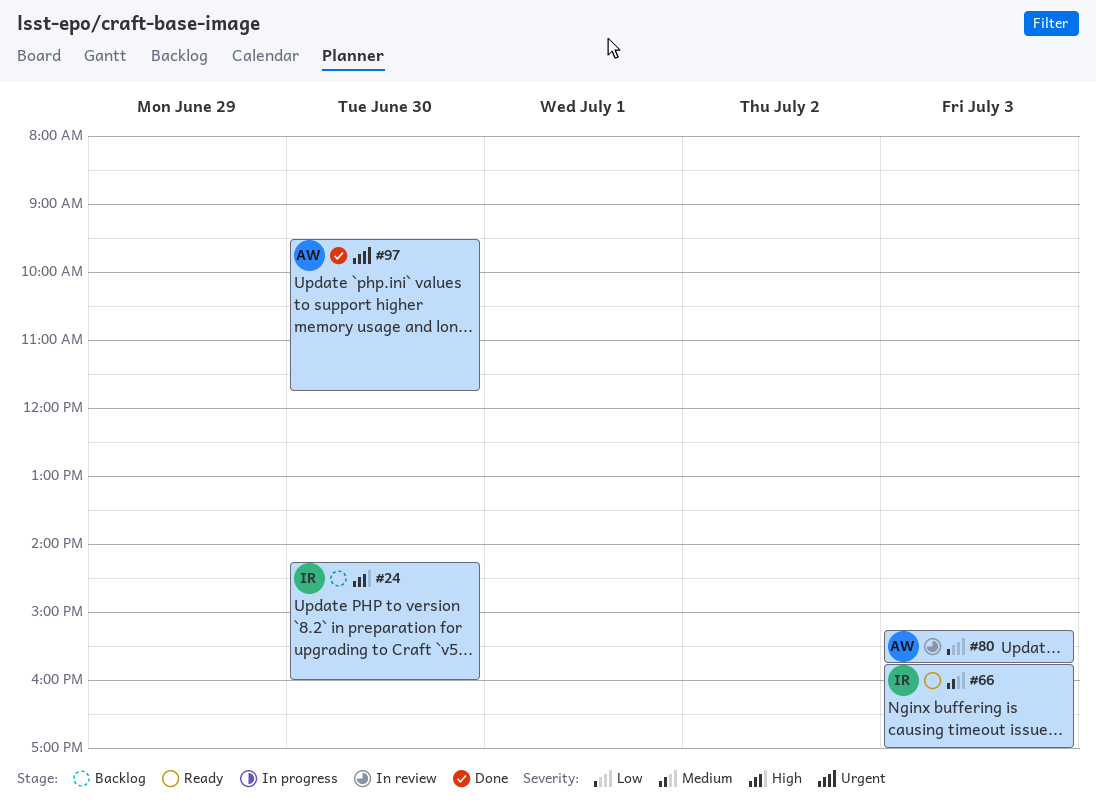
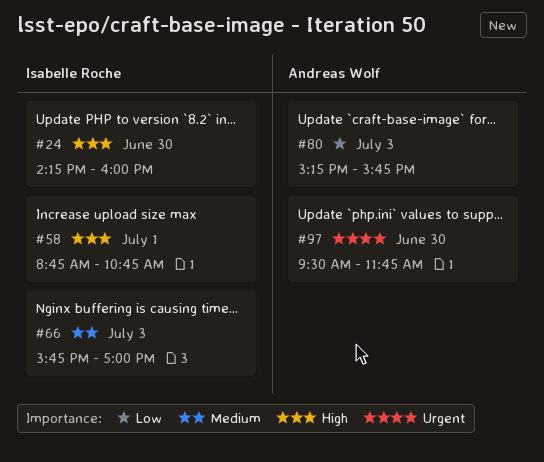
#58: none -> present

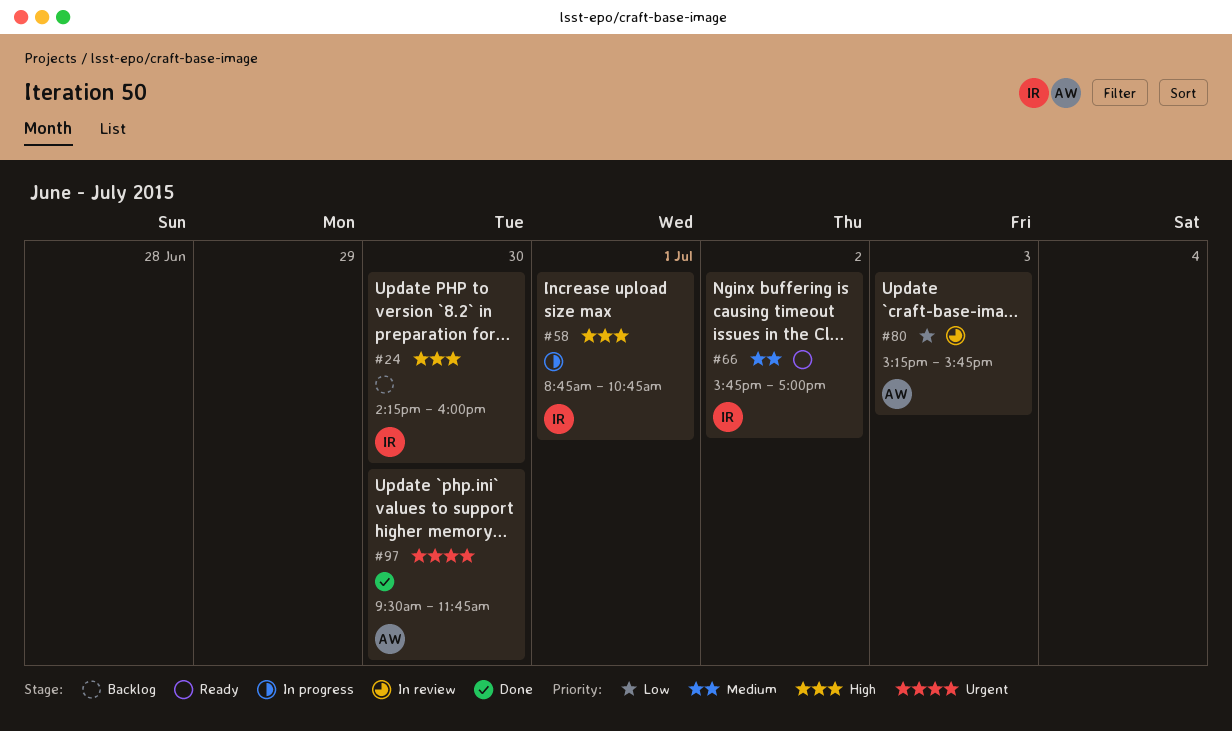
#66, day: Jul 3 -> Jul 2

